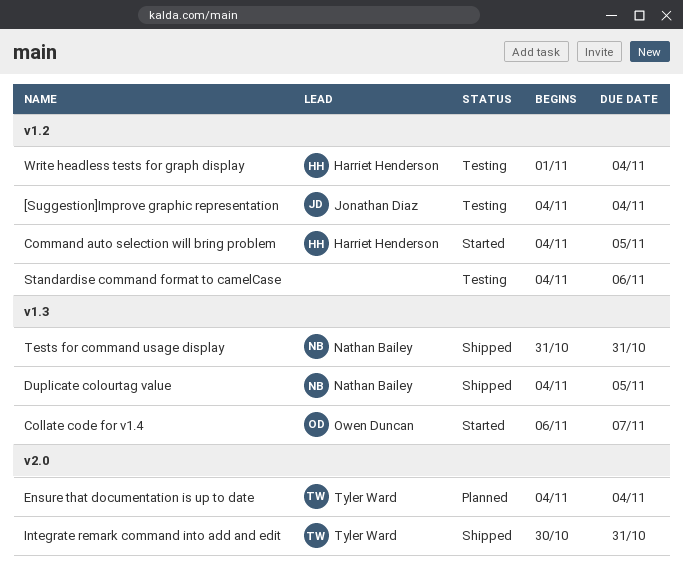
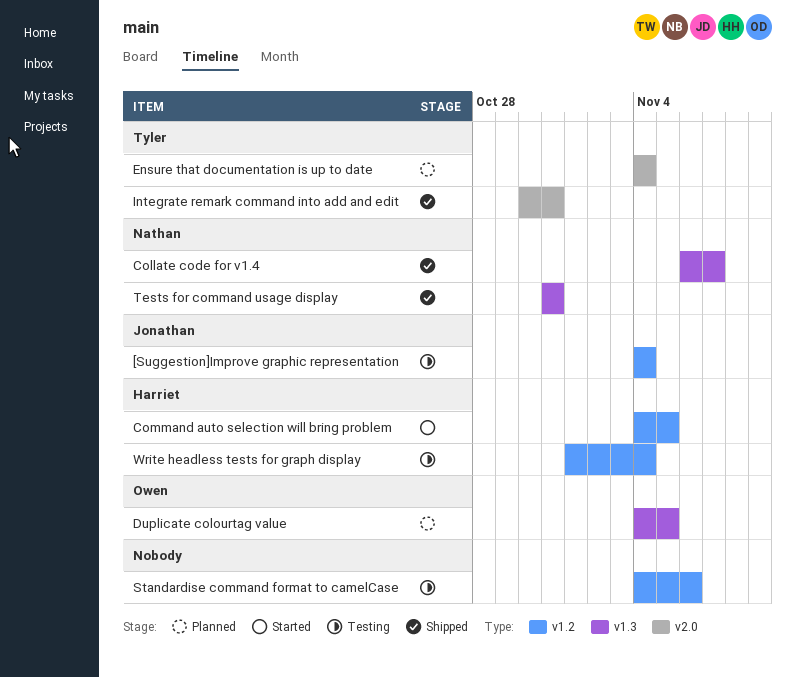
Collate code for v1.4, status: Started -> Shipped
Collate code for v1.4, owner: Owen Duncan -> Nathan Bailey
Duplicate colourtag value, status: Shipped -> Planned
Duplicate colourtag value, owner: Nathan Bailey -> Owen Duncan

